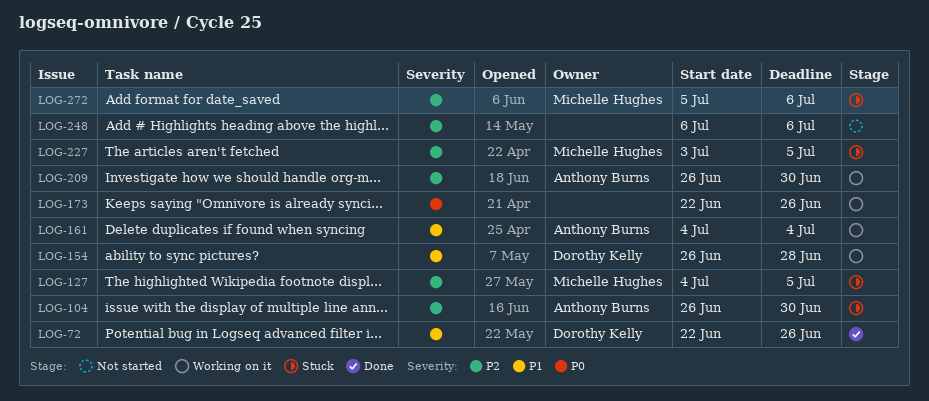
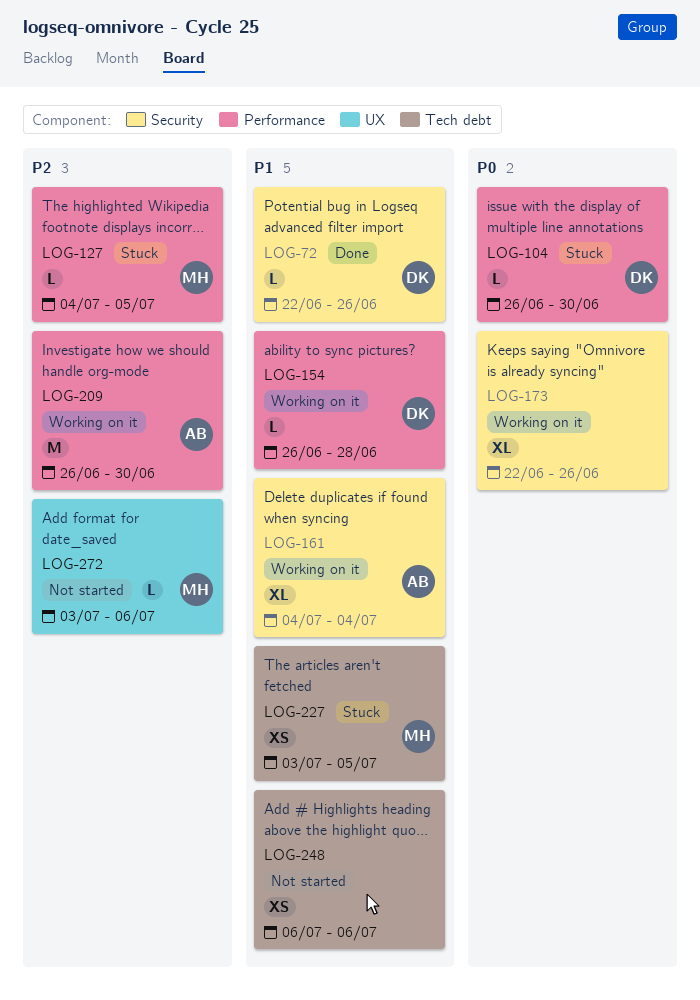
LOG-104, owner: Anthony Burns -> Dorothy Kelly
LOG-104, priority: P2 -> P0
LOG-227, priority: P2 -> P1
LOG-248, priority: P2 -> P1
LOG-272, status: Stuck -> Not started
LOG-272, start: Jul 5 -> Jul 3

